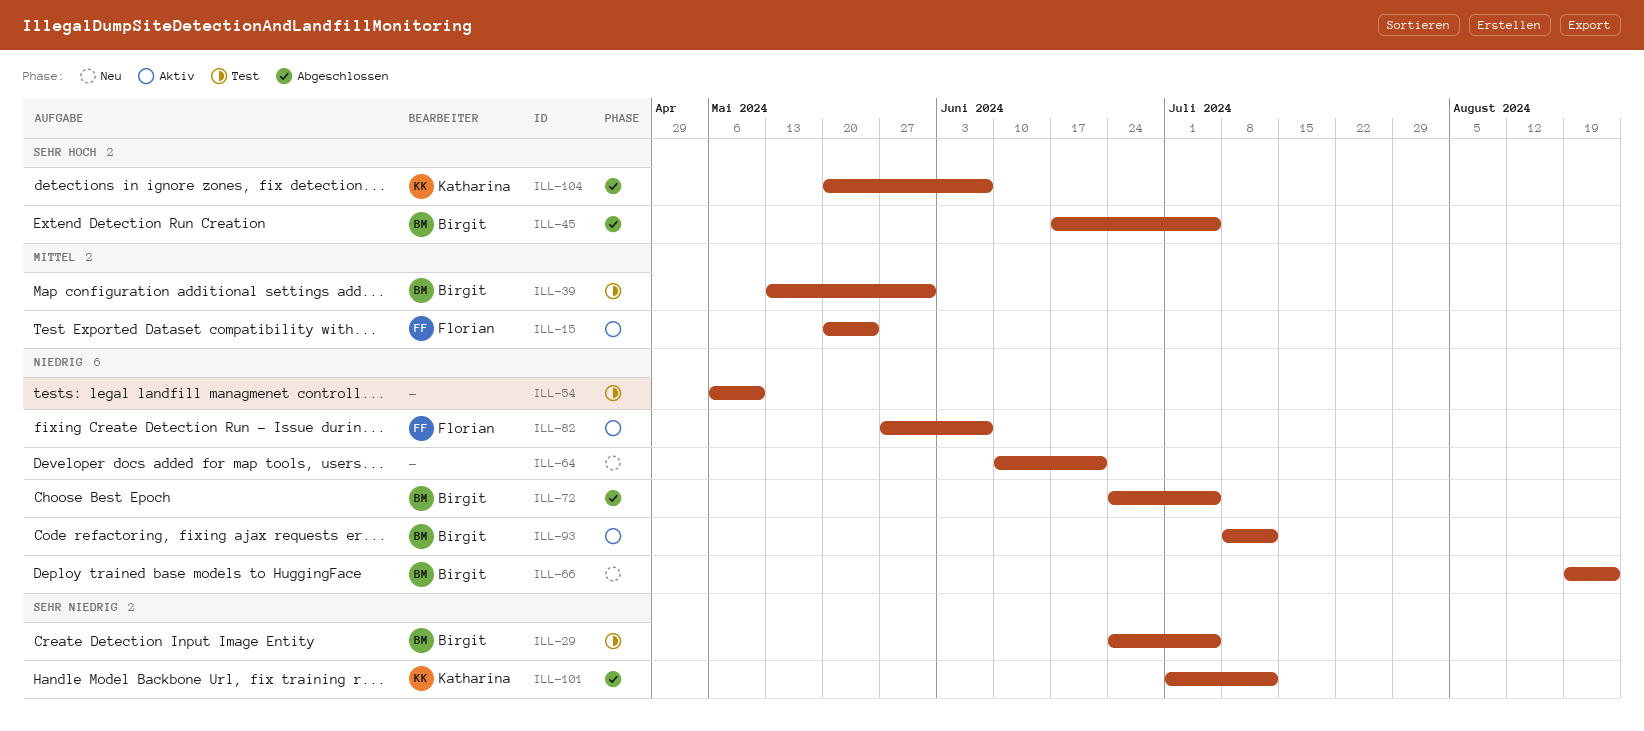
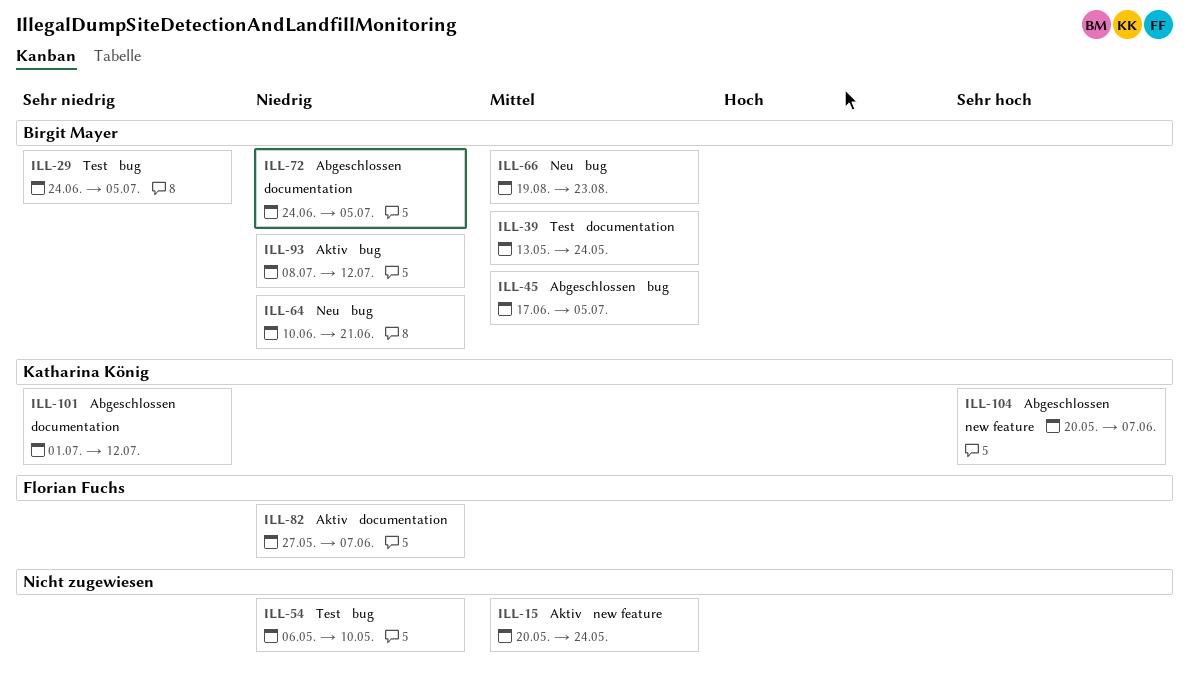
ILL-15, owner: Florian Fuchs -> none
ILL-39, due: May 31 -> May 24
ILL-45, priority: Sehr hoch -> Mittel
ILL-64, owner: none -> Birgit Mayer
ILL-66, priority: Niedrig -> Mittel

